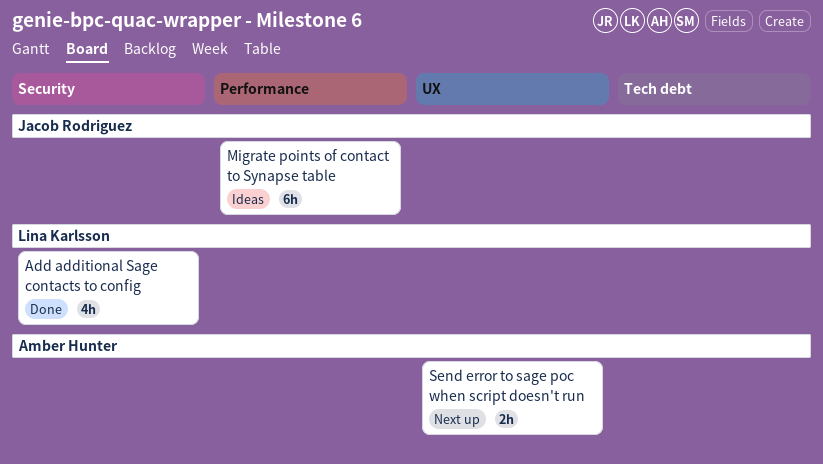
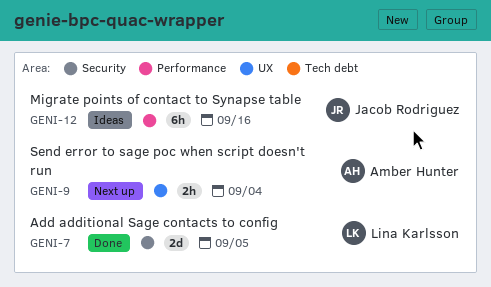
Add additional Sage contacts to config, estimate: 4h -> 2d

